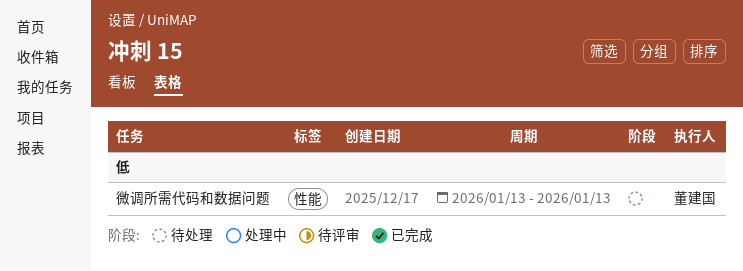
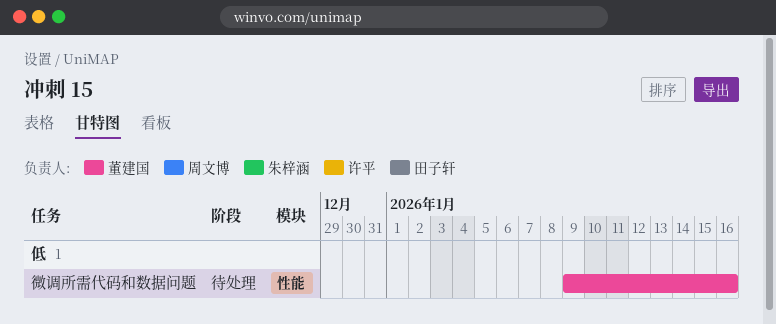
微调所需代码和数据问题, start: Jan 13 -> Jan 9
微调所需代码和数据问题, due: Jan 13 -> Jan 16

